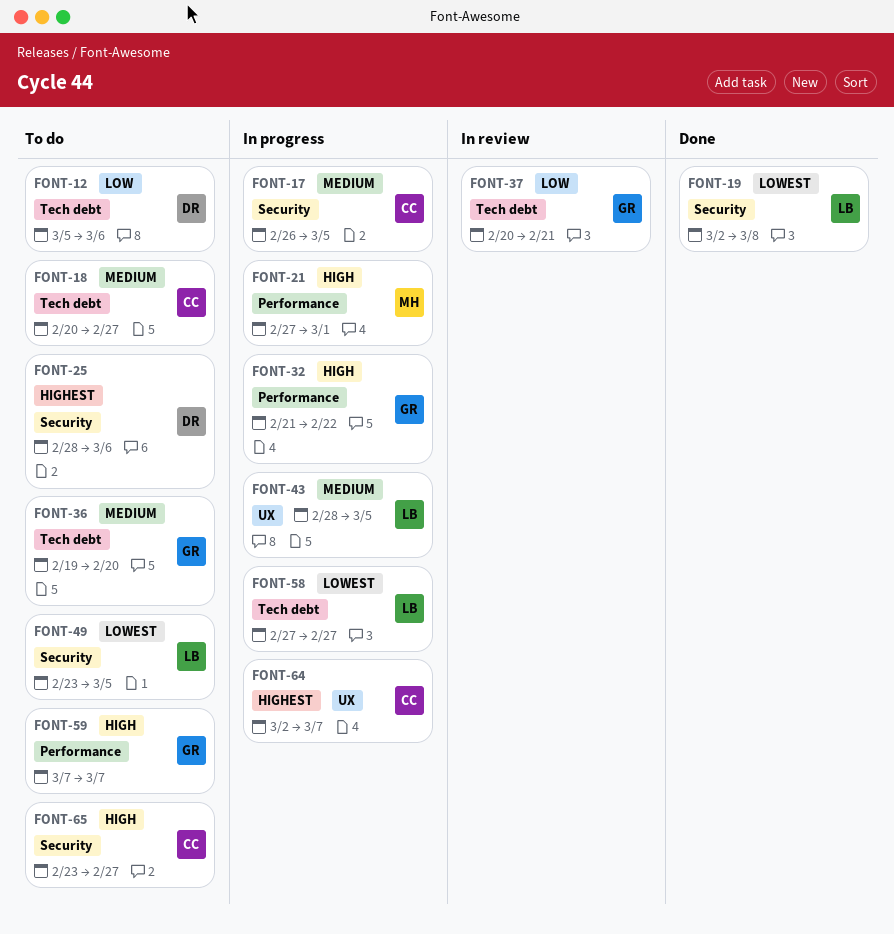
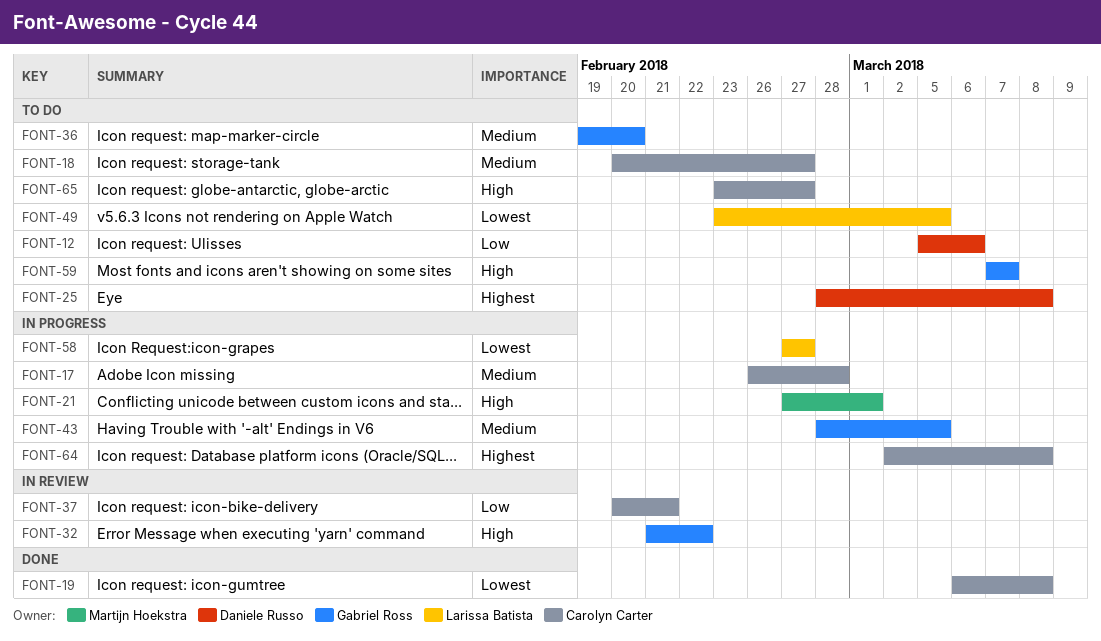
FONT-17, due: Mar 5 -> Feb 28
FONT-19, owner: Larissa Batista -> Carolyn Carter
FONT-19, start: Mar 2 -> Mar 6
FONT-25, due: Mar 6 -> Mar 8
FONT-32, status: In progress -> In review
FONT-37, owner: Gabriel Ross -> Carolyn Carter
FONT-43, owner: Larissa Batista -> Gabriel Ross
FONT-64, due: Mar 7 -> Mar 8

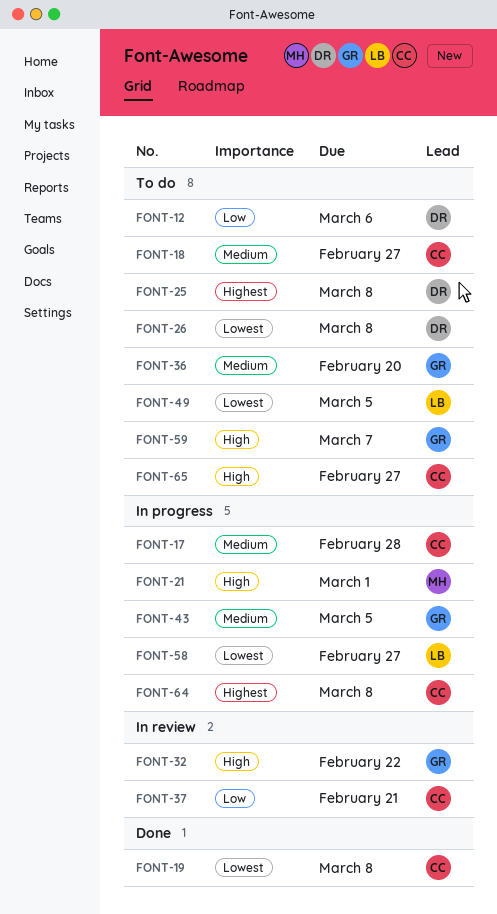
FONT-26: none -> present

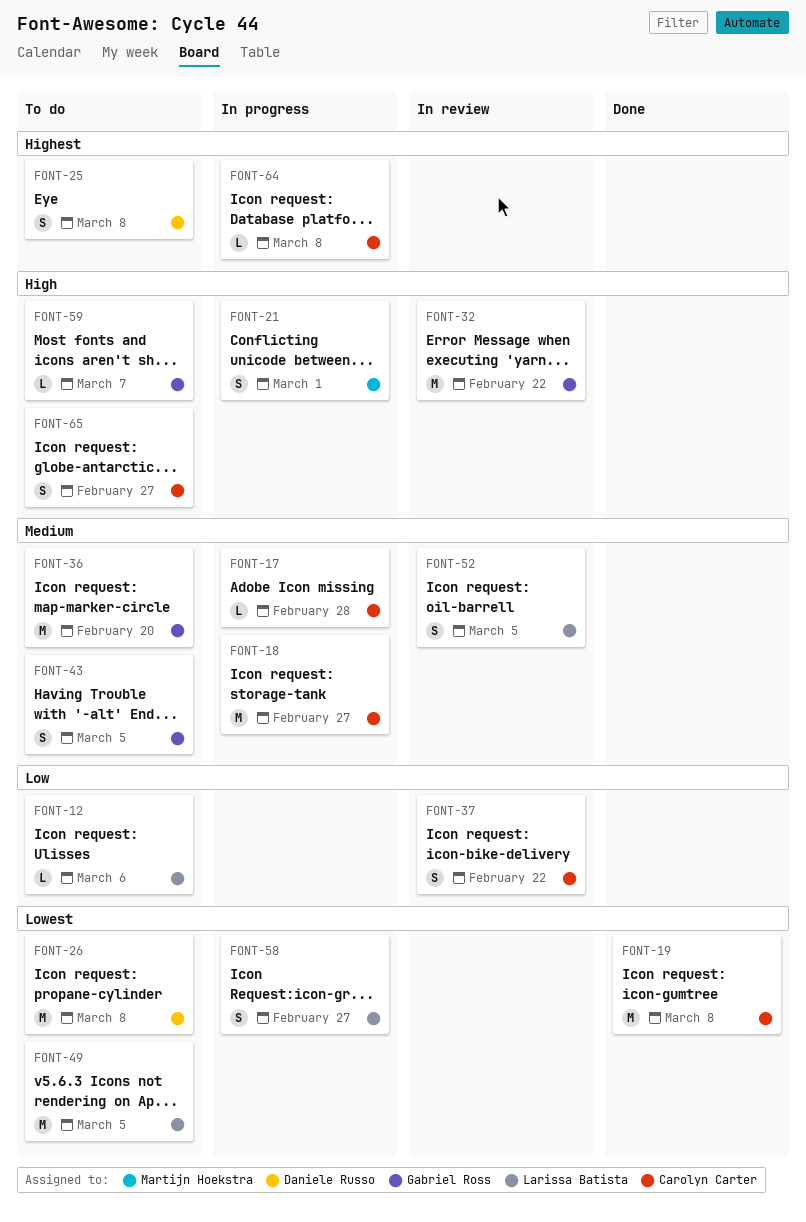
FONT-12, owner: Daniele Russo -> Larissa Batista
FONT-18, status: To do -> In progress
FONT-37, due: Feb 21 -> Feb 22
FONT-43, status: In progress -> To do
FONT-52: none -> present

